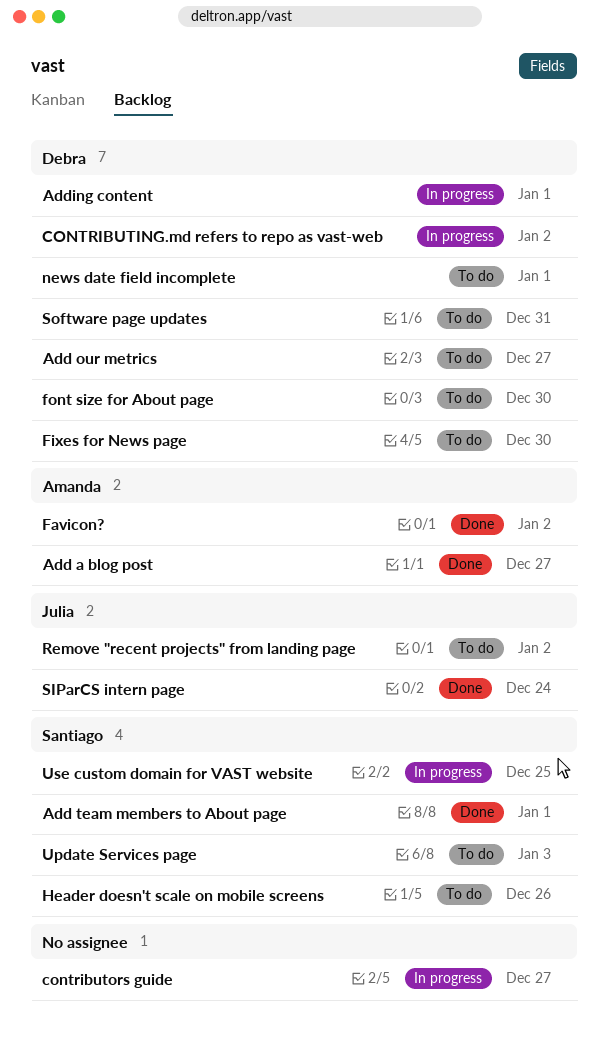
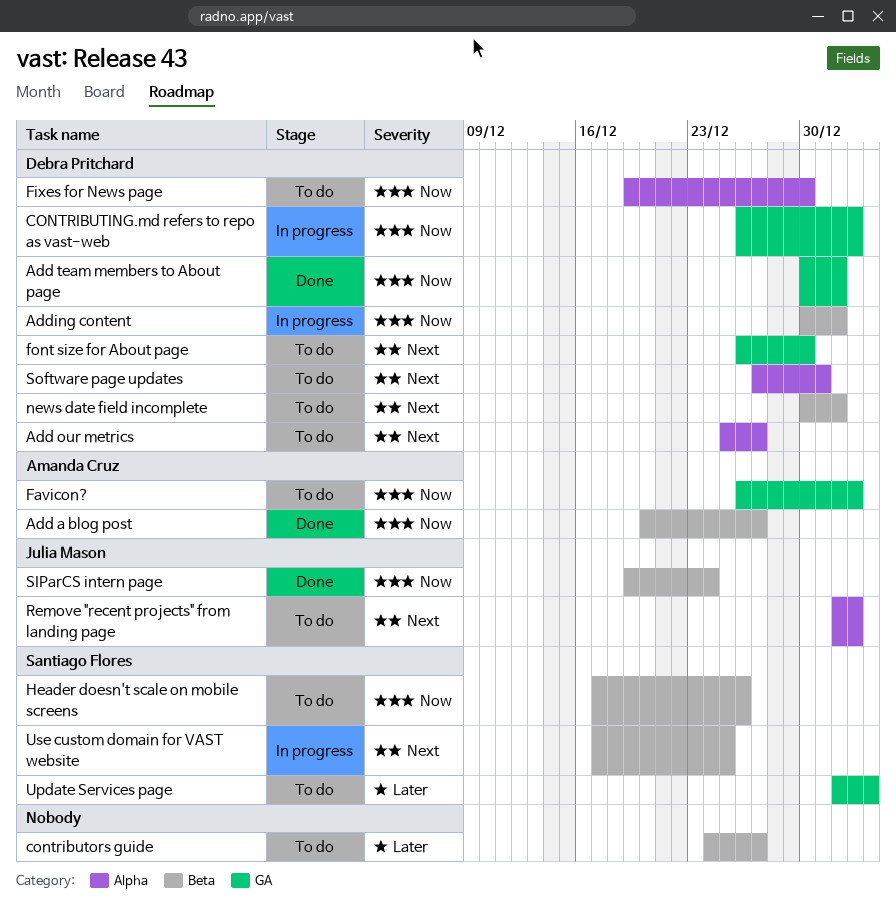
Add team members to About page, owner: Santiago Flores -> Debra Pritchard
contributors guide, status: In progress -> To do
Favicon?, status: Done -> To do

